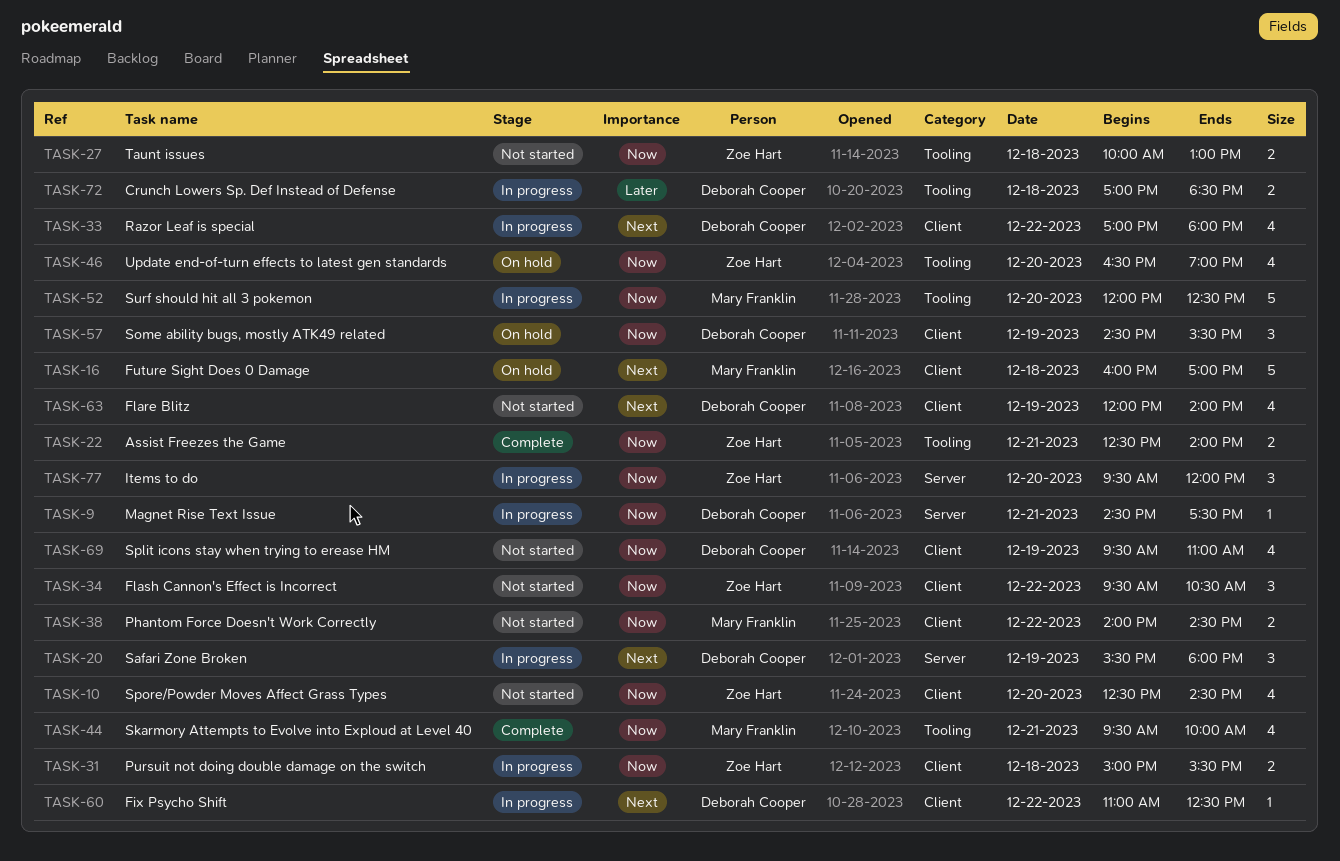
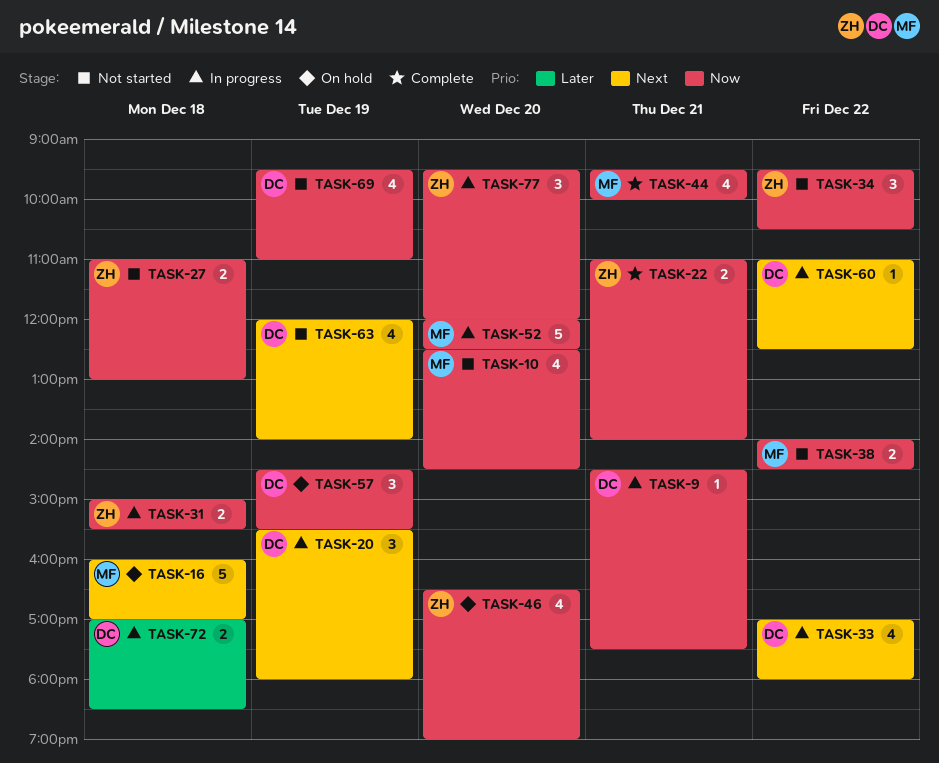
TASK-10, owner: Zoe Hart -> Mary Franklin
TASK-22, begins: 12:30 -> 11:00
TASK-27, begins: 10:00 -> 11:00

